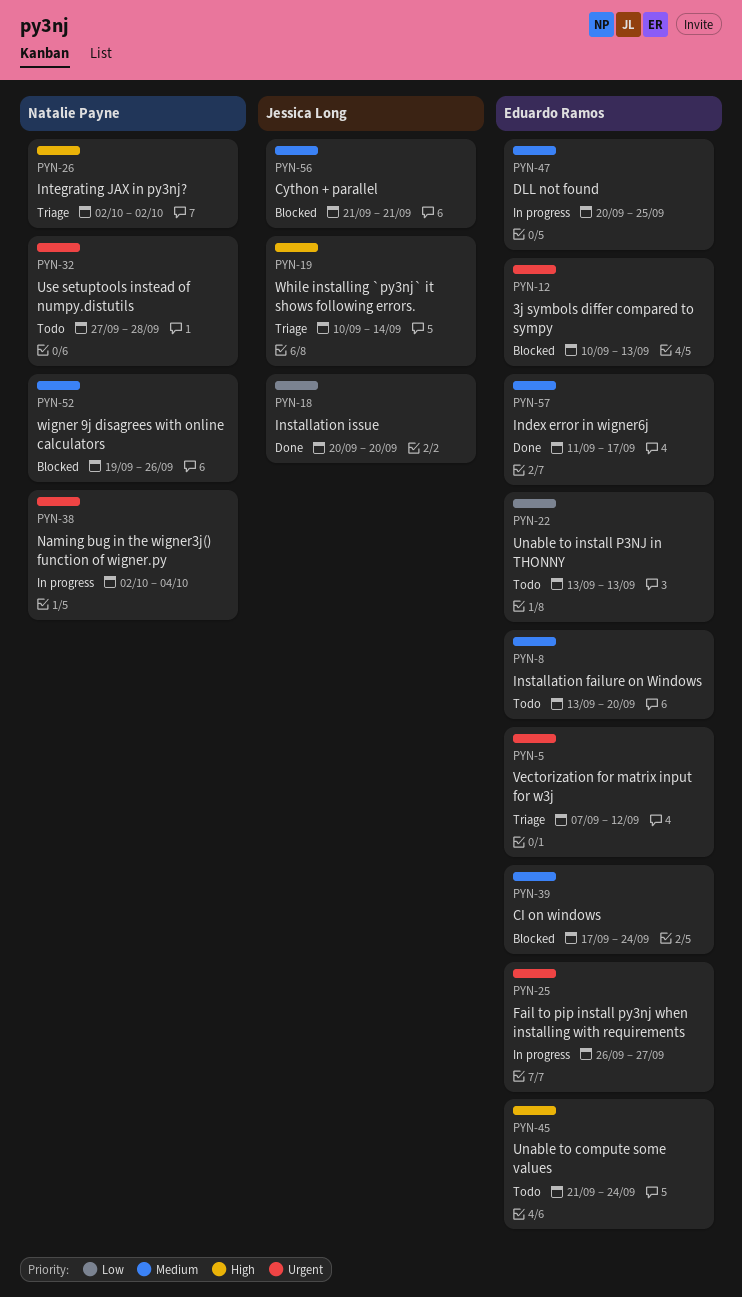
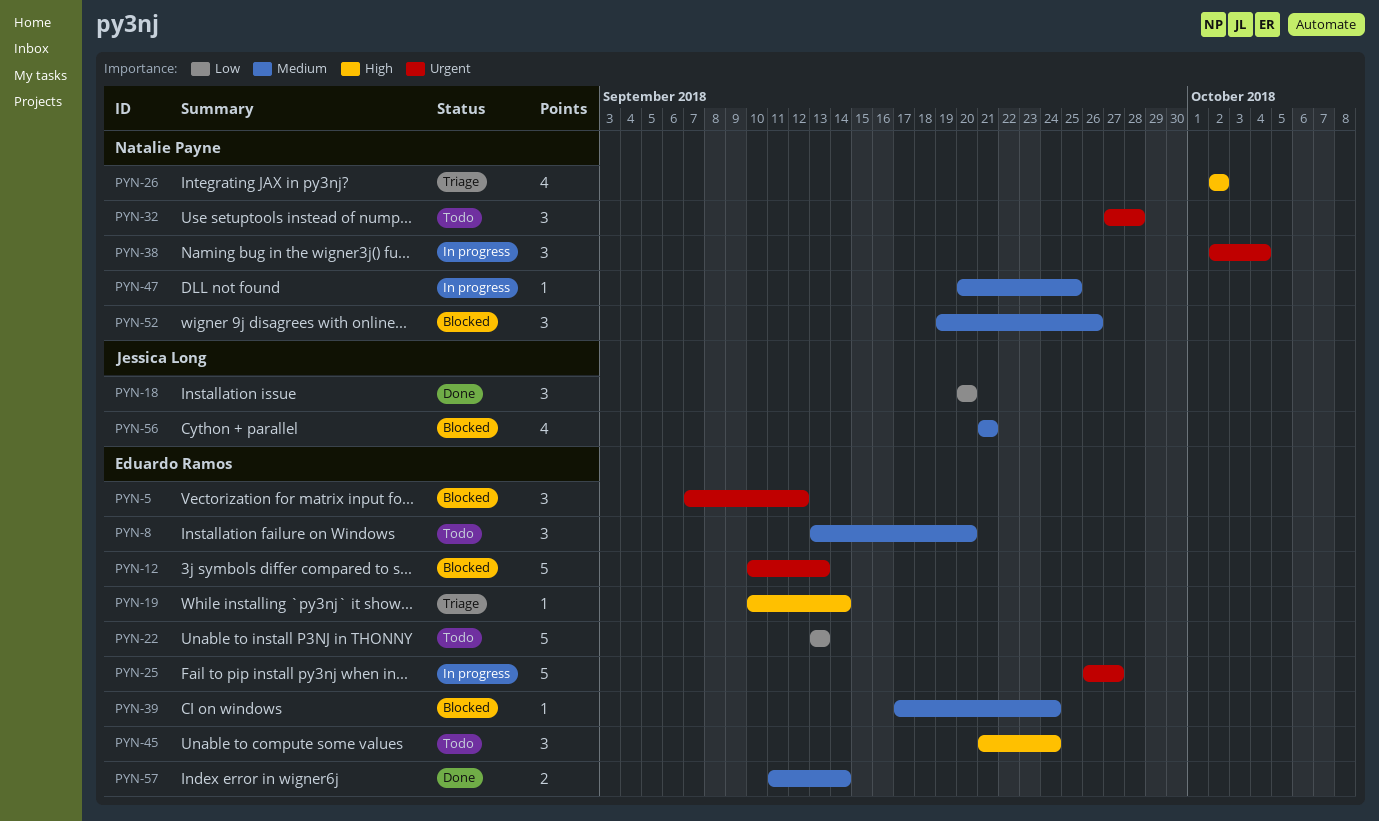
PYN-5, status: Triage -> Blocked
PYN-19, owner: Jessica Long -> Eduardo Ramos
PYN-47, owner: Eduardo Ramos -> Natalie Payne
PYN-57, due: Sep 17 -> Sep 14

